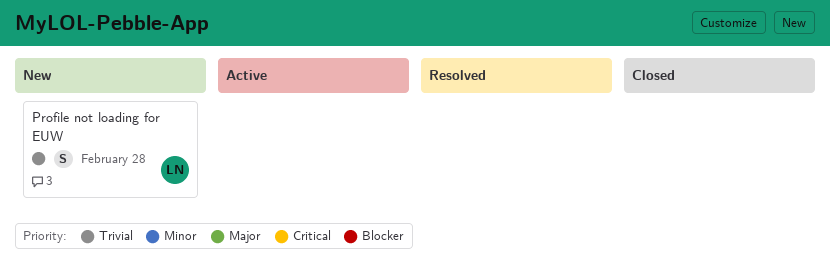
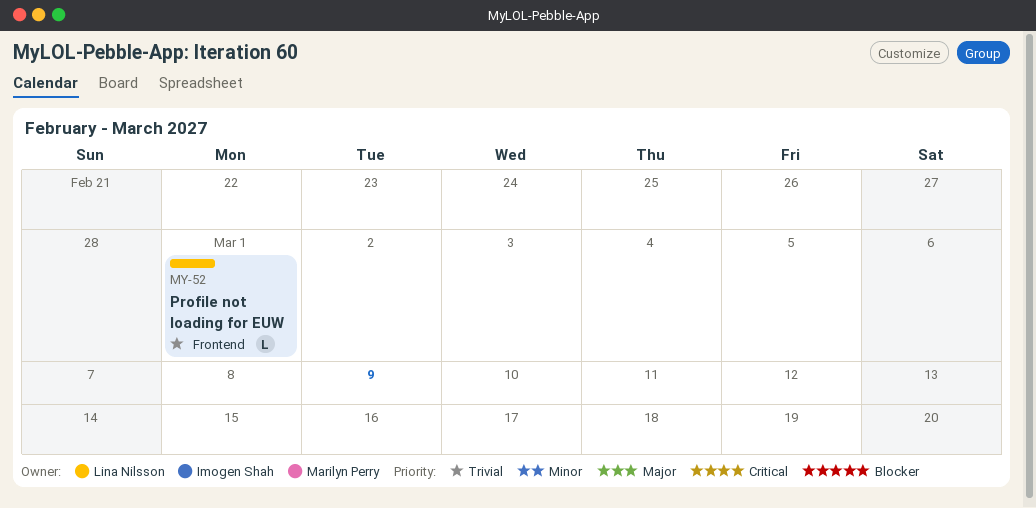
Profile not loading for EUW, estimate: S -> L
Profile not loading for EUW, due: Feb 28 -> Mar 1

